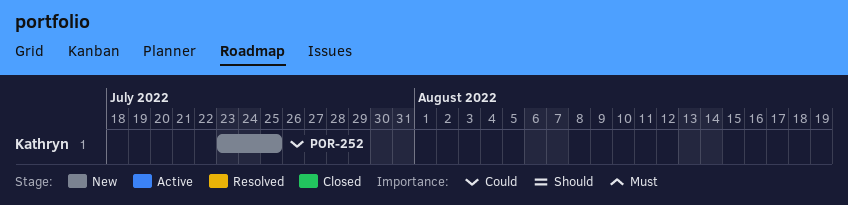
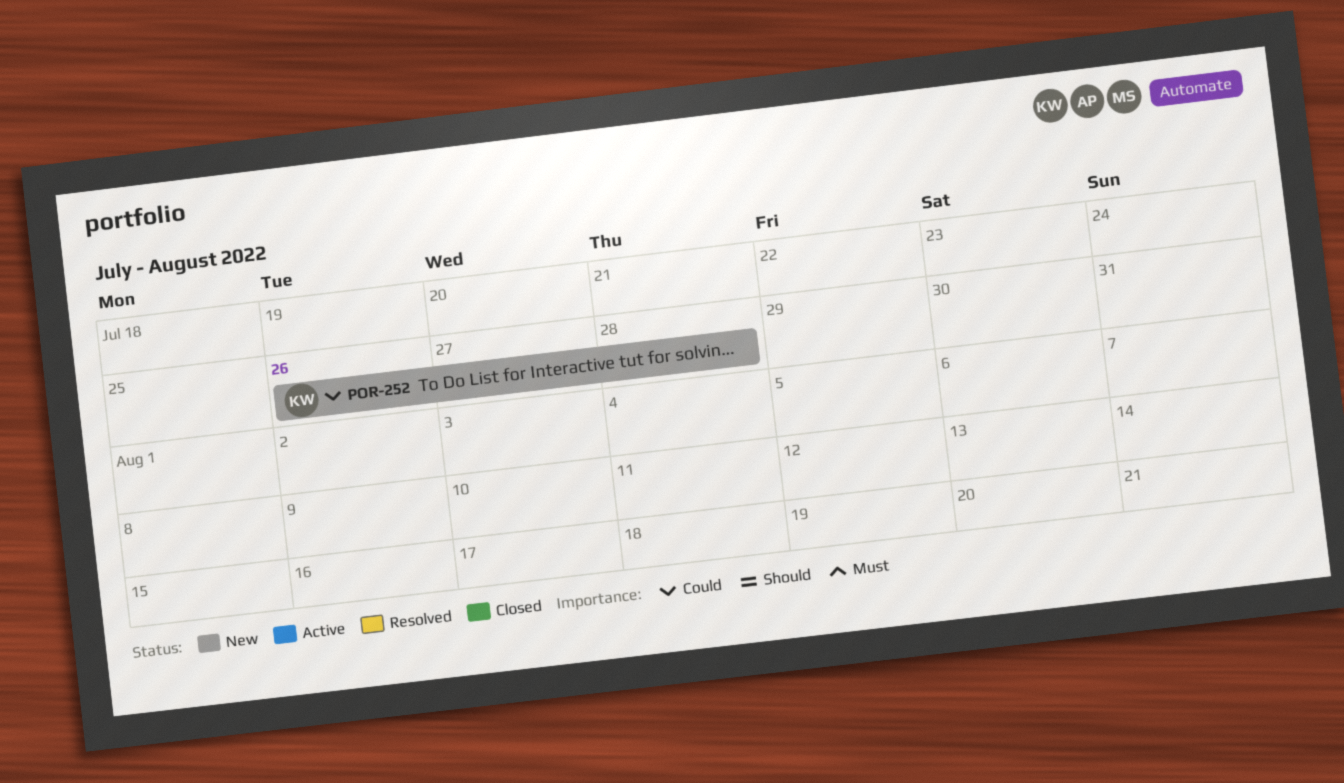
POR-252, start: Jul 23 -> Jul 26
POR-252, due: Jul 25 -> Jul 28

